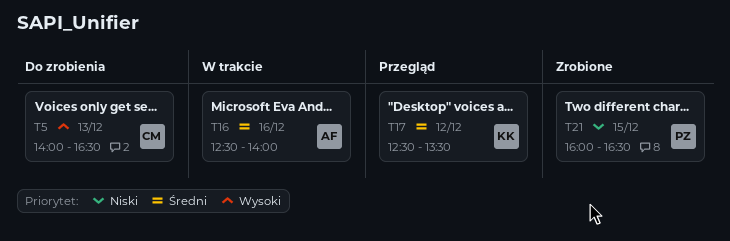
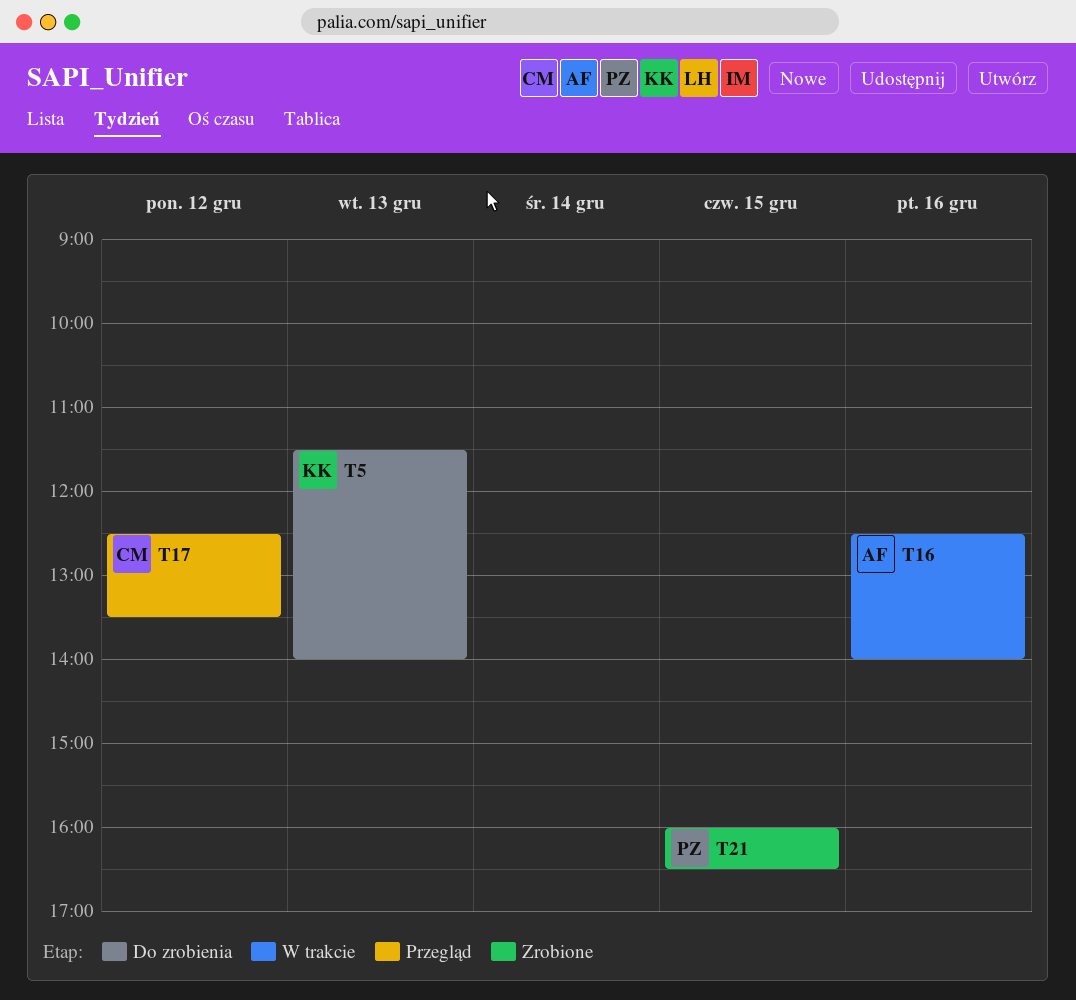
T5, owner: CM -> KK
T5, begins: 14:00 -> 11:30
T5, ends: 16:30 -> 14:00
T17, owner: KK -> CM

